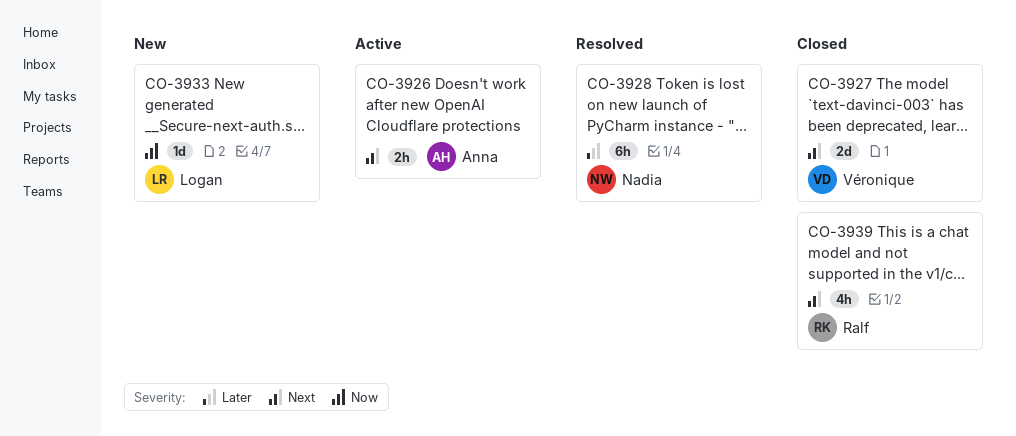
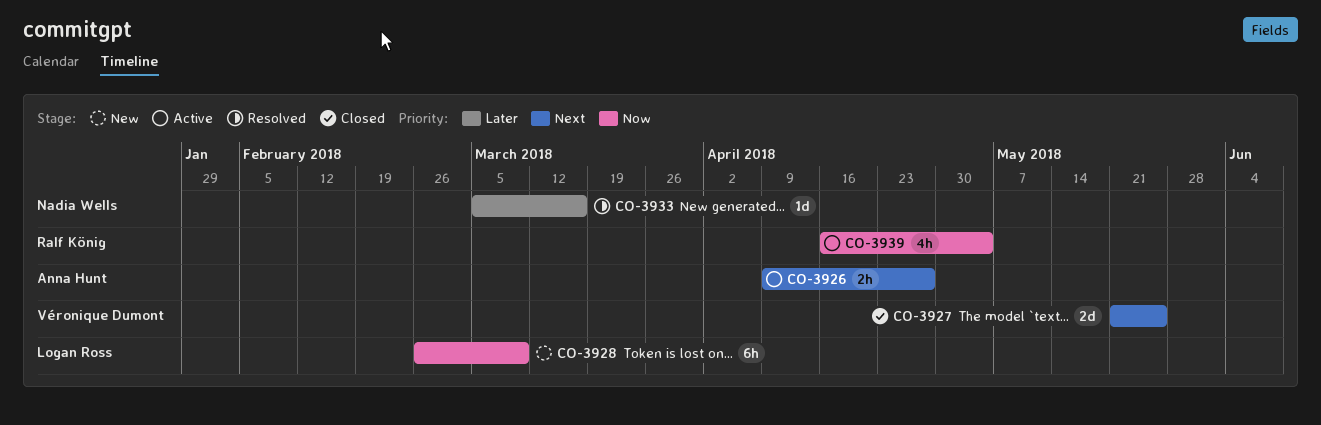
CO-3928, status: Resolved -> New
CO-3928, owner: Nadia Wells -> Logan Ross
CO-3928, priority: Later -> Now
CO-3933, status: New -> Resolved
CO-3933, owner: Logan Ross -> Nadia Wells
CO-3933, priority: Now -> Later
CO-3939, status: Closed -> Active
CO-3939, priority: Next -> Now

